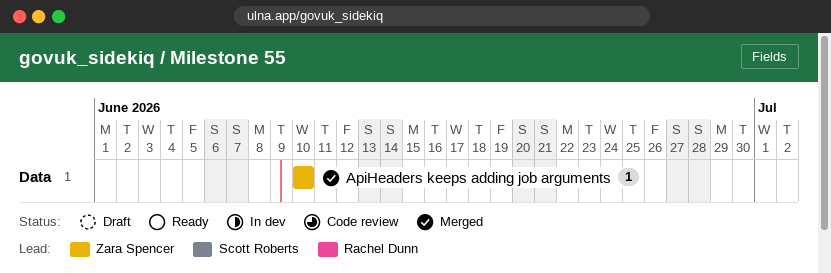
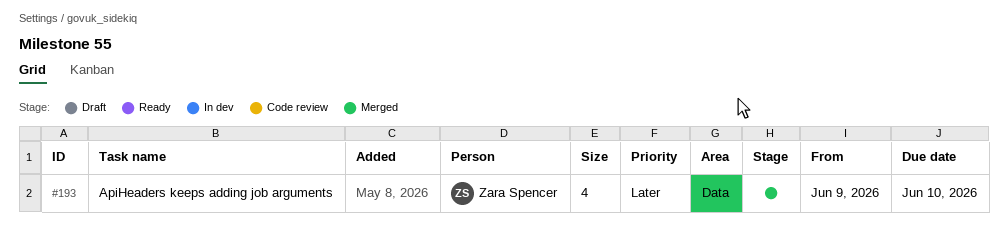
ApiHeaders keeps adding job arguments, estimate: 1 -> 4
ApiHeaders keeps adding job arguments, start: Jun 10 -> Jun 9

